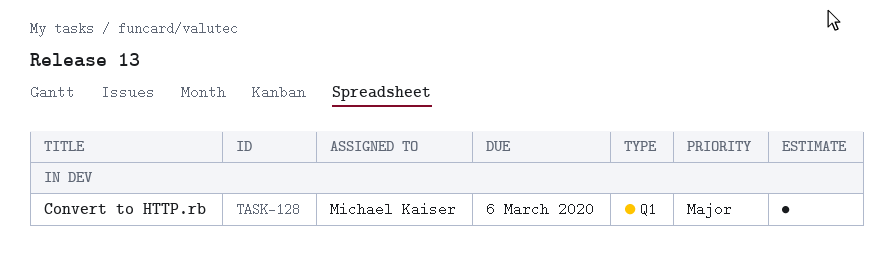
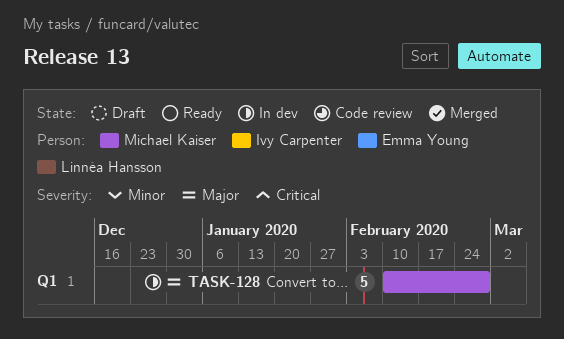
TASK-128, estimate: 1 -> 5
TASK-128, due: Mar 6 -> Feb 28

